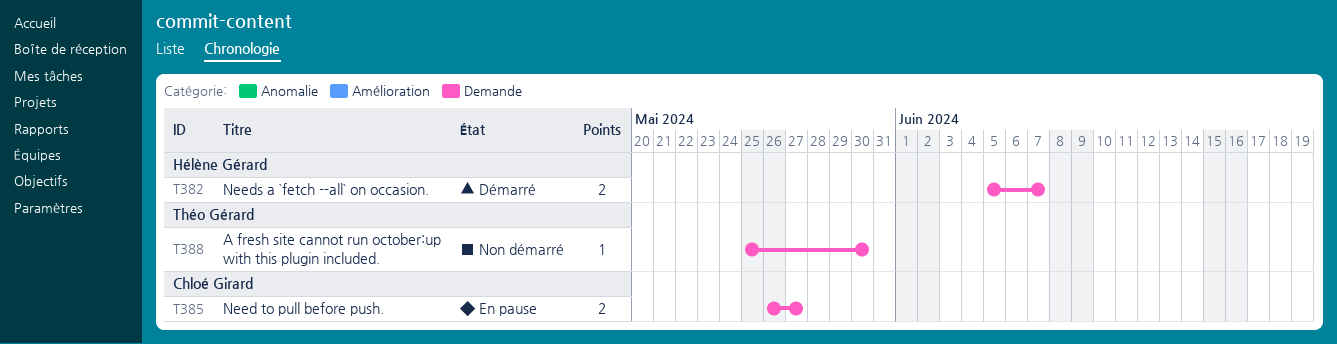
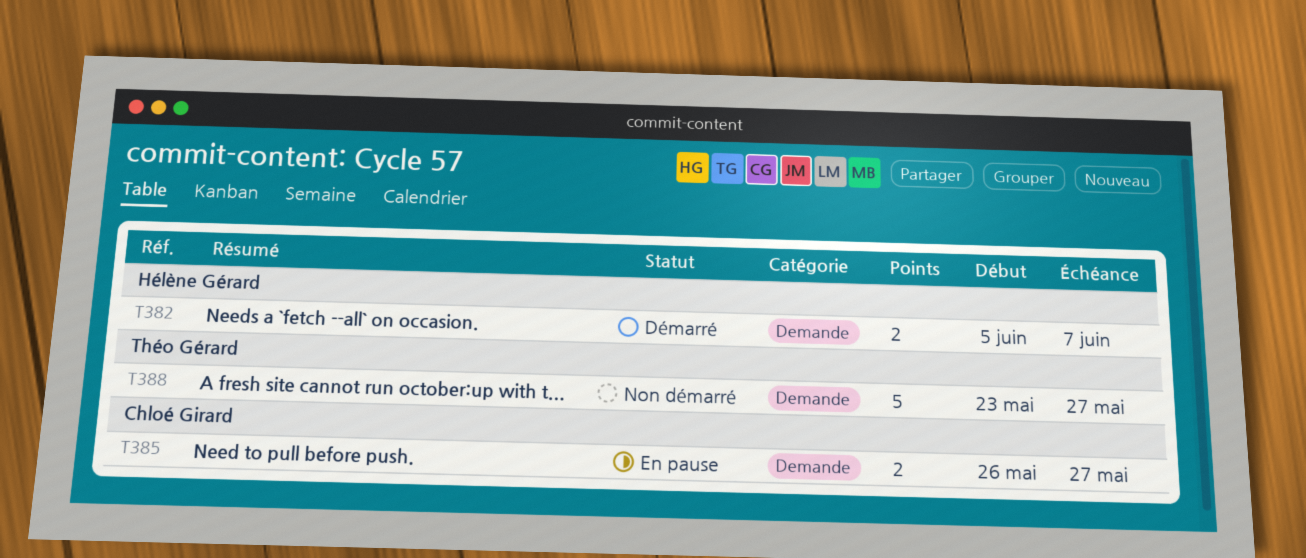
T388, estimate: 1 -> 5
T388, start: May 25 -> May 23
T388, due: May 30 -> May 27

